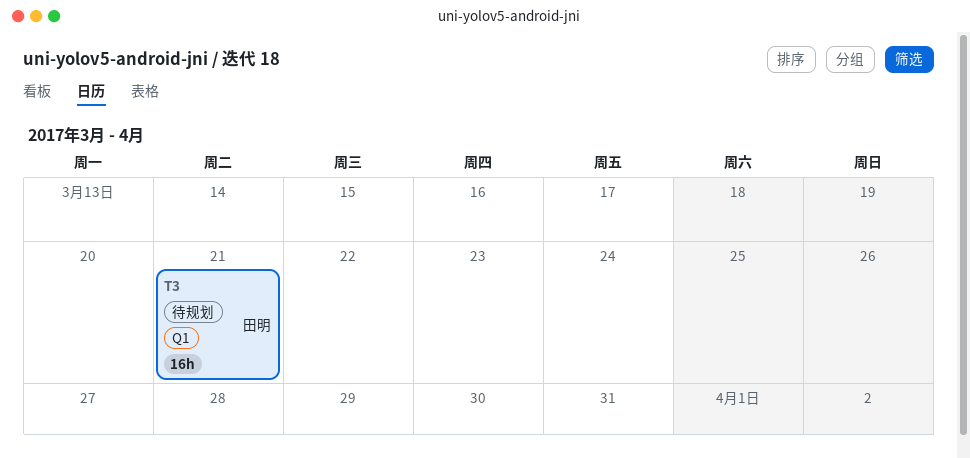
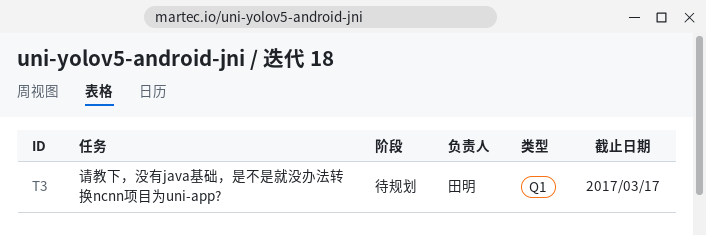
T3, due: Mar 21 -> Mar 17

